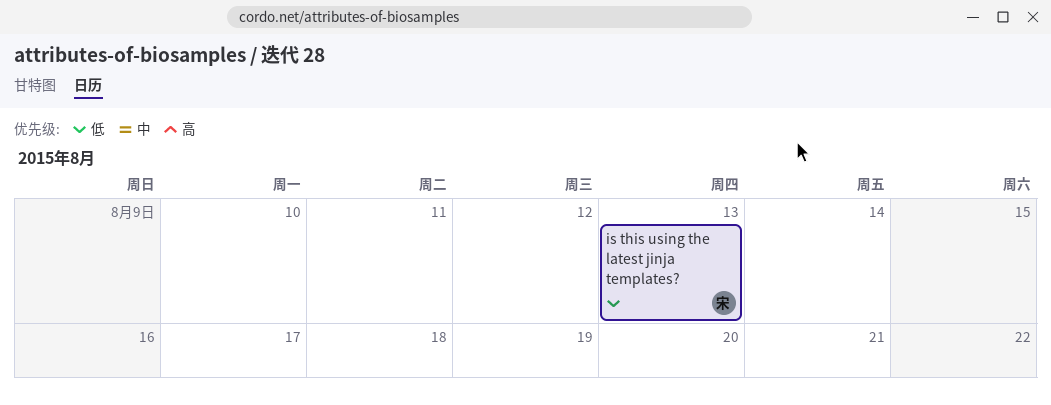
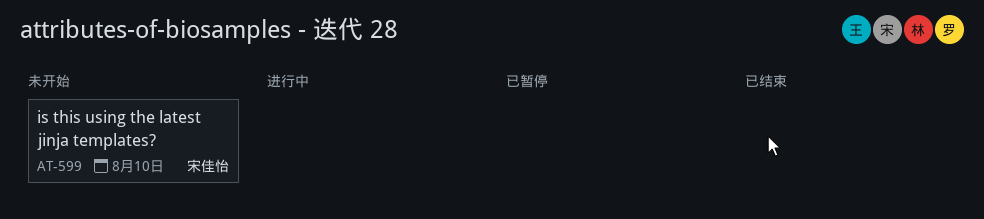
is this using the latest jinja templates?, due: Aug 13 -> Aug 10

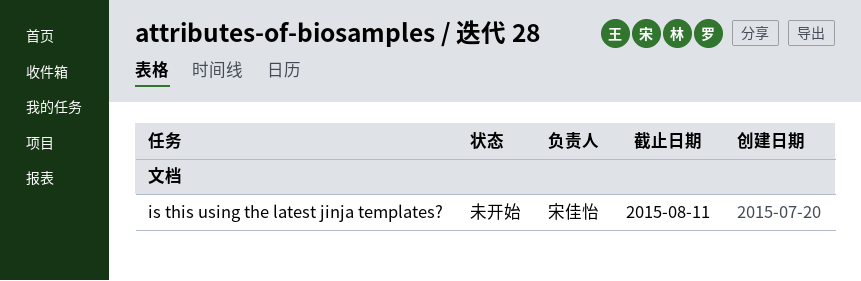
is this using the latest jinja templates?, due: Aug 10 -> Aug 11

